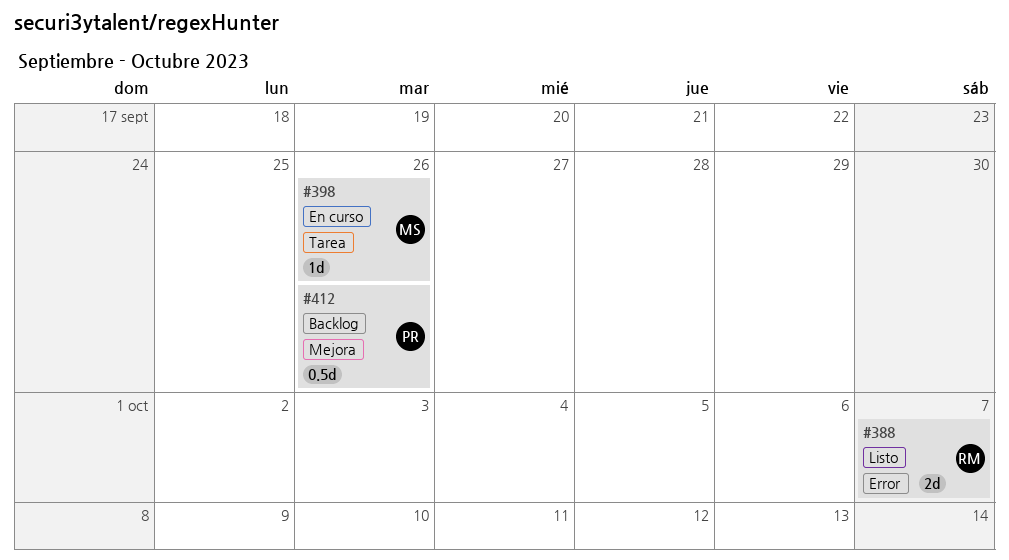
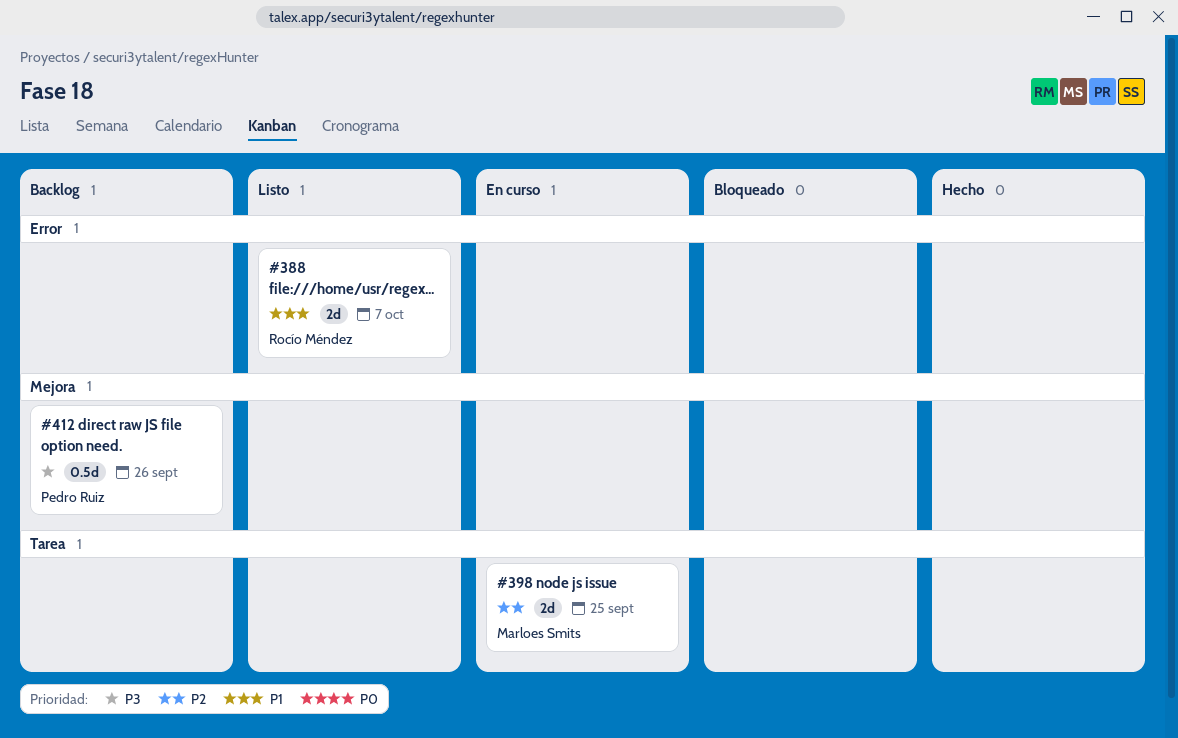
#398, estimate: 1d -> 2d
#398, due: Sep 26 -> Sep 25

